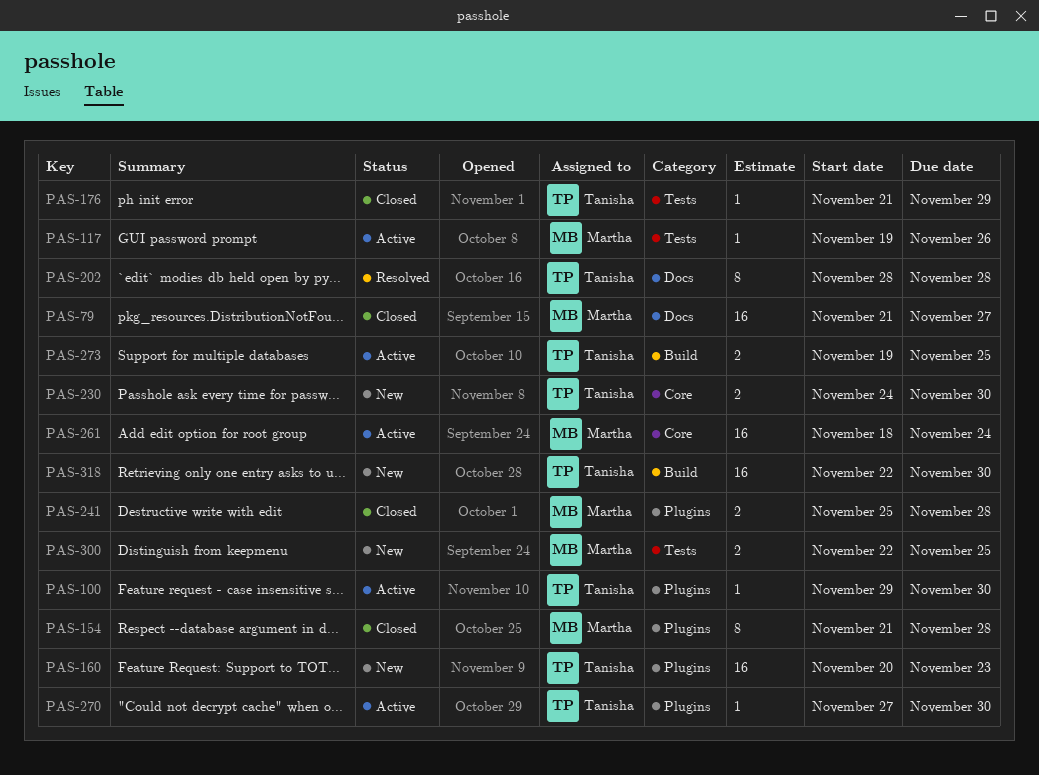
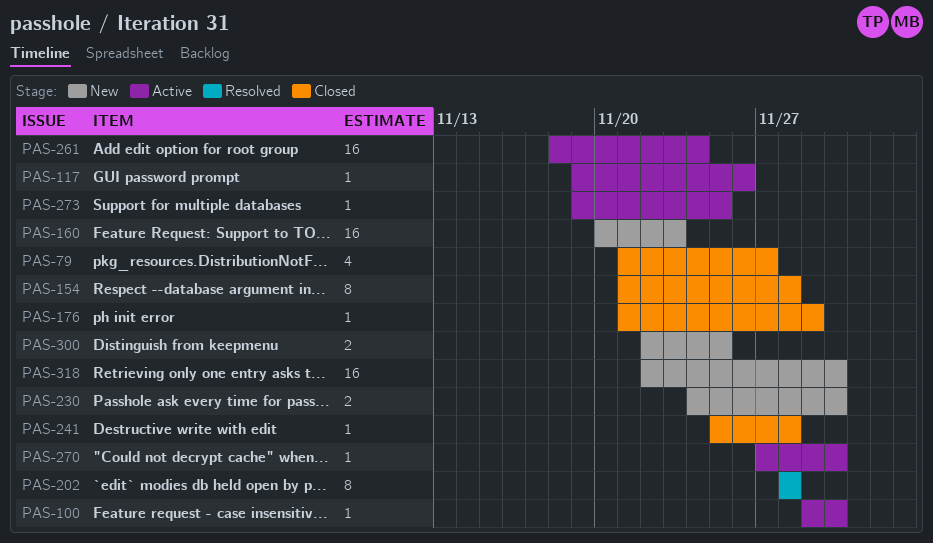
PAS-79, estimate: 16 -> 4
PAS-241, estimate: 2 -> 1
PAS-273, estimate: 2 -> 1

